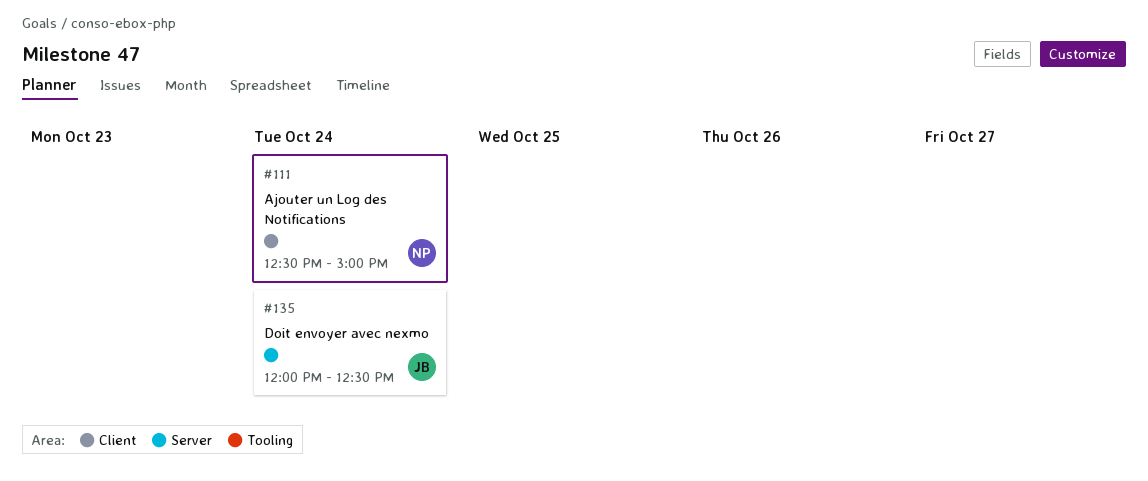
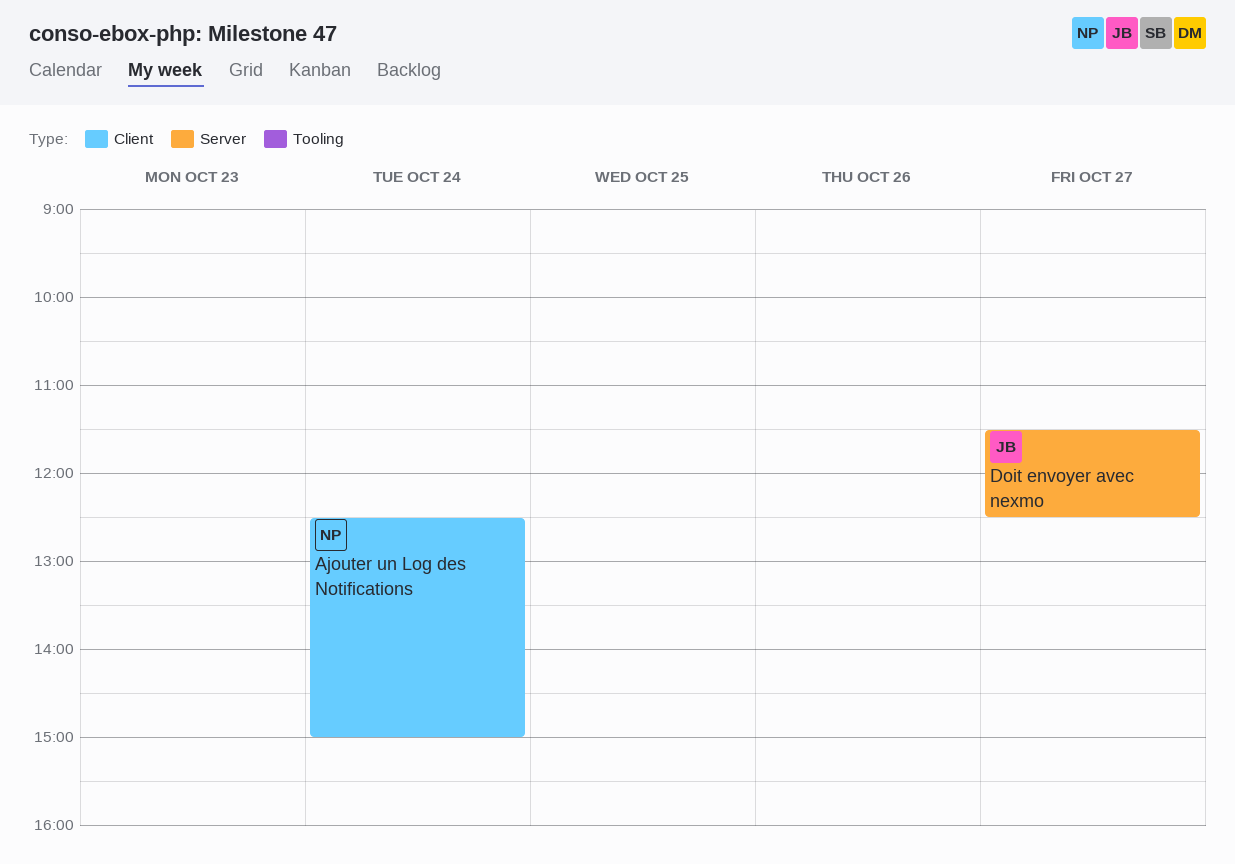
Doit envoyer avec nexmo, day: Oct 24 -> Oct 27
Doit envoyer avec nexmo, begins: 12:00 -> 11:30

